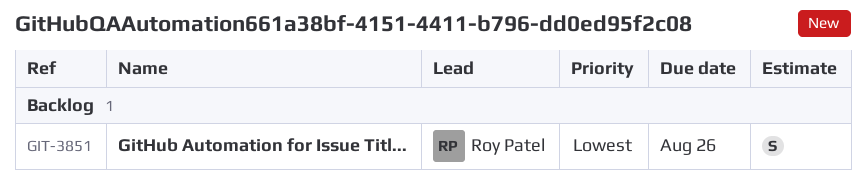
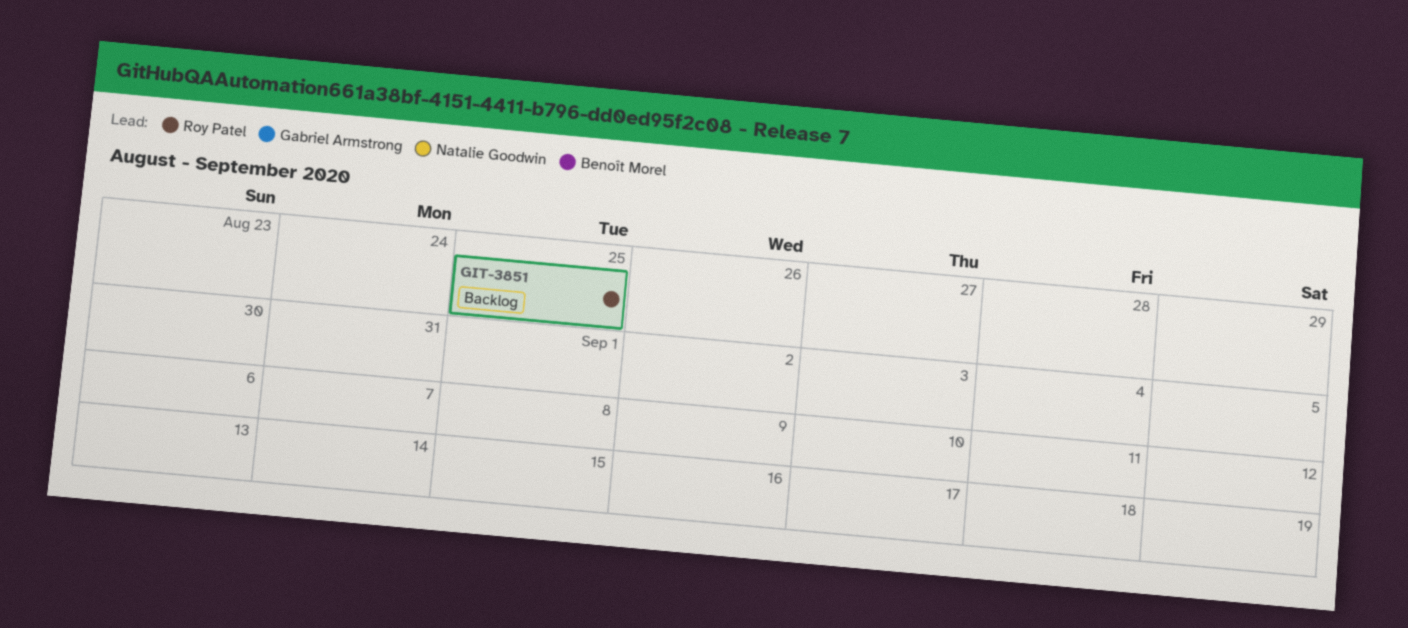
GIT-3851, due: Aug 26 -> Aug 25

